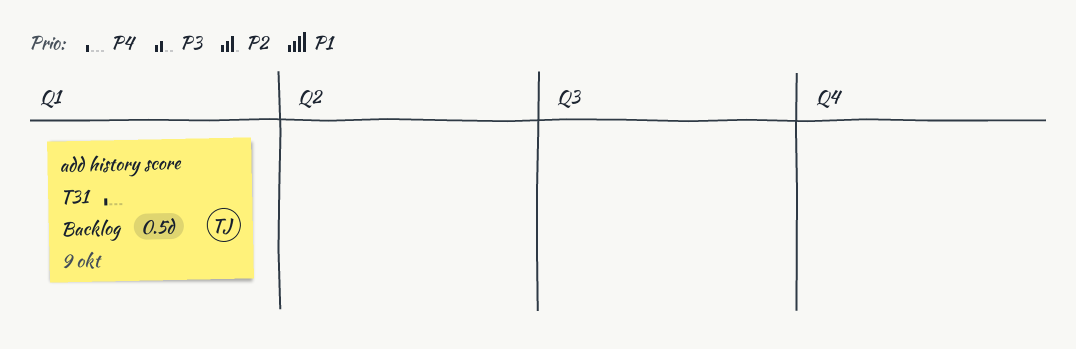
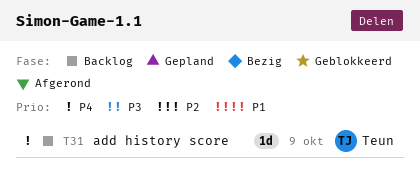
T31, estimate: 0.5d -> 1d

